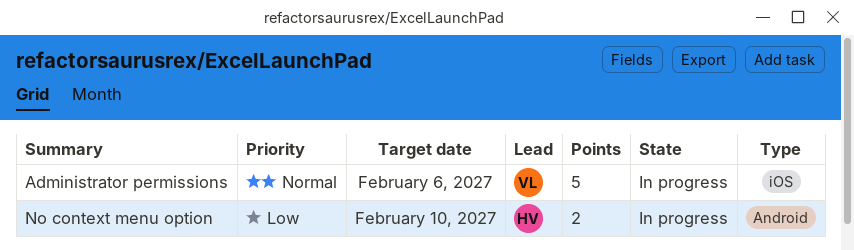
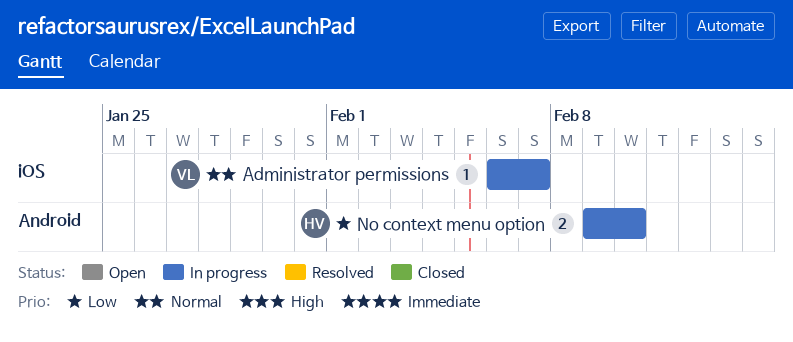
Administrator permissions, estimate: 5 -> 1
Administrator permissions, due: Feb 6 -> Feb 7

